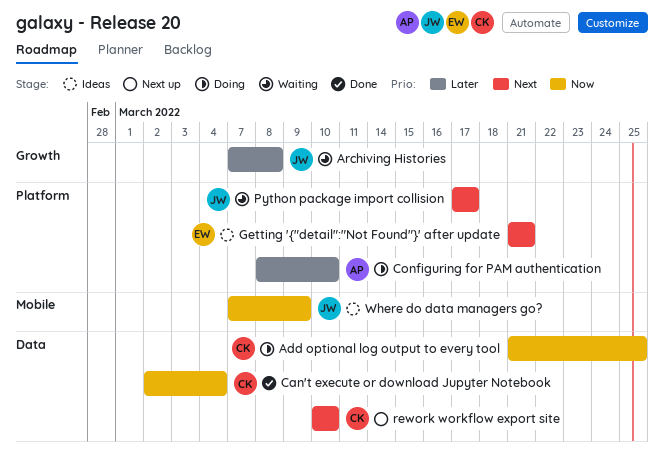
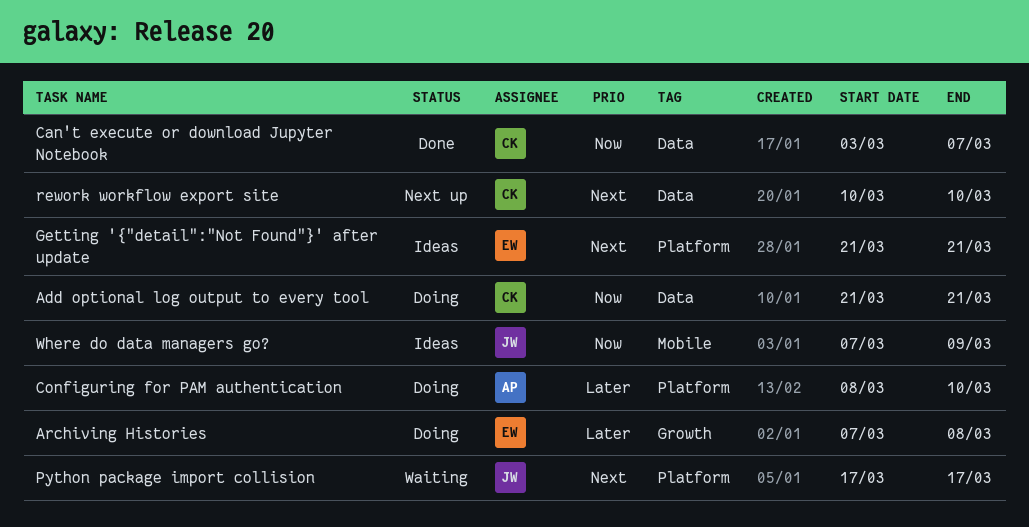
Add optional log output to every tool, due: Mar 25 -> Mar 21
Archiving Histories, status: Waiting -> Doing
Archiving Histories, owner: JW -> EW
Can't execute or download Jupyter Notebook, start: Mar 2 -> Mar 3
Can't execute or download Jupyter Notebook, due: Mar 4 -> Mar 7

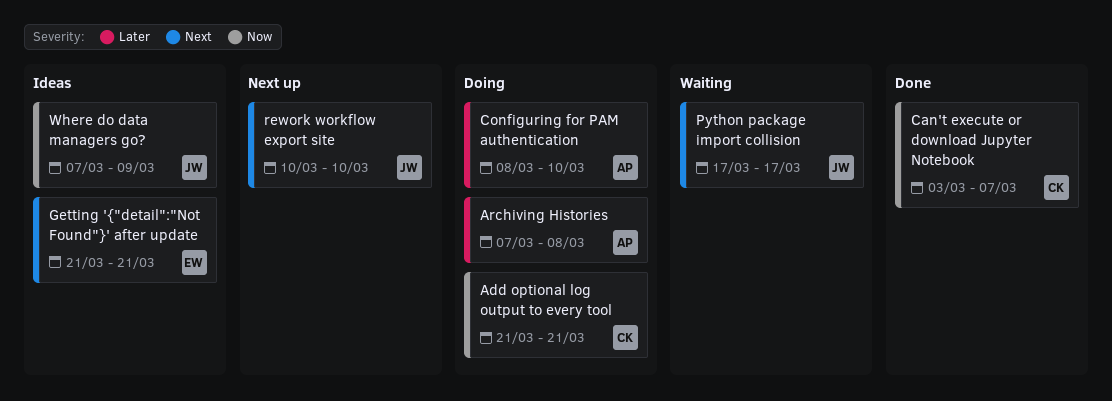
Archiving Histories, owner: EW -> AP
rework workflow export site, owner: CK -> JW

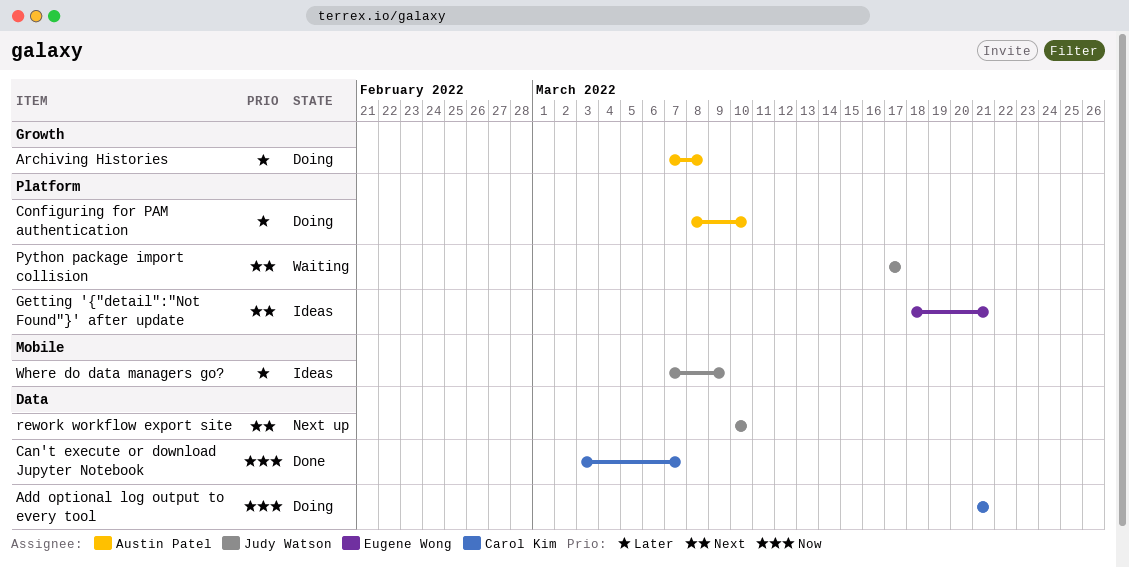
Getting '{"detail":"Not Found"}' after update, start: Mar 21 -> Mar 18
Where do data managers go?, priority: Now -> Later

